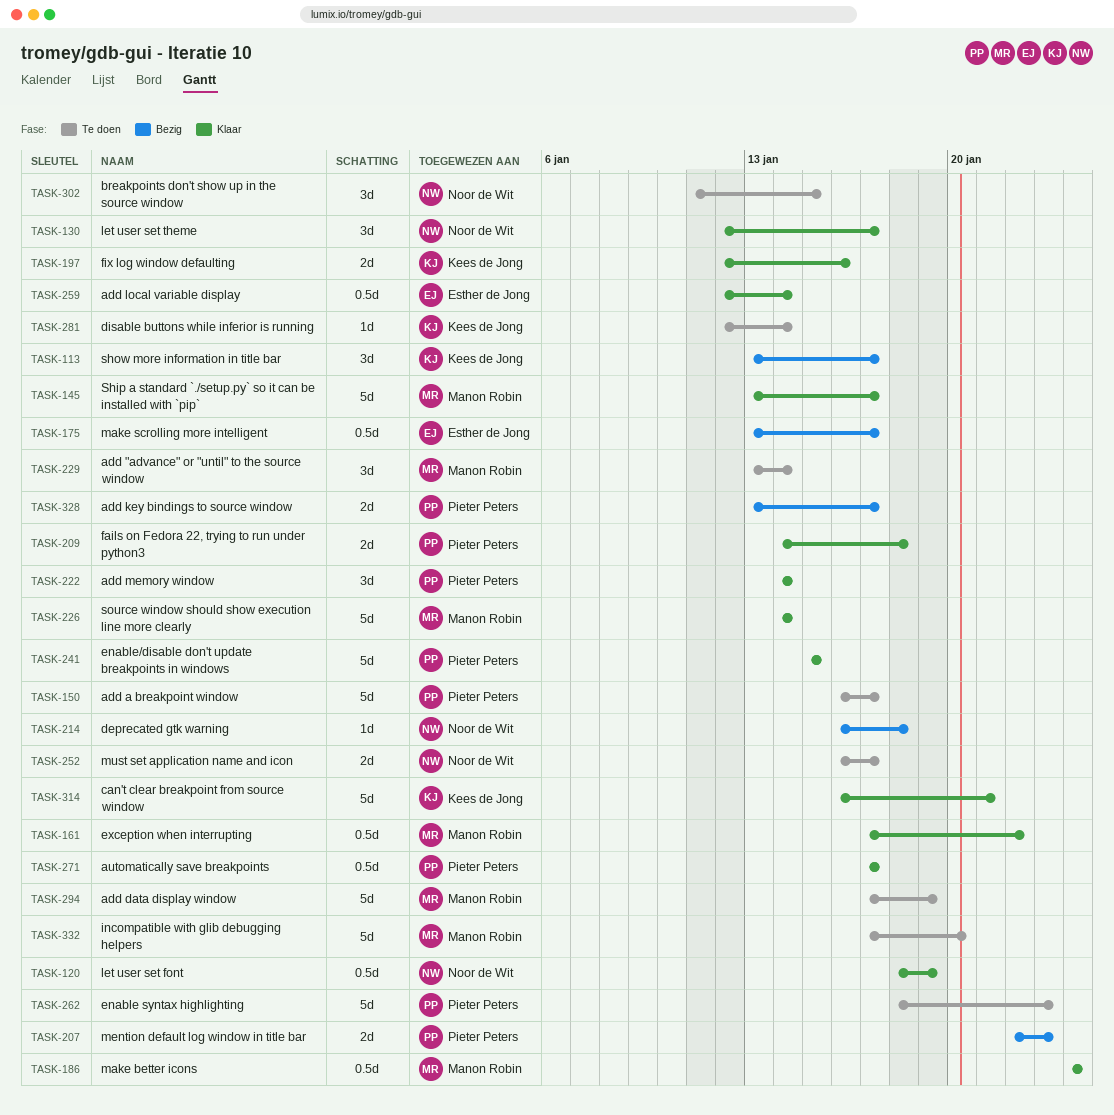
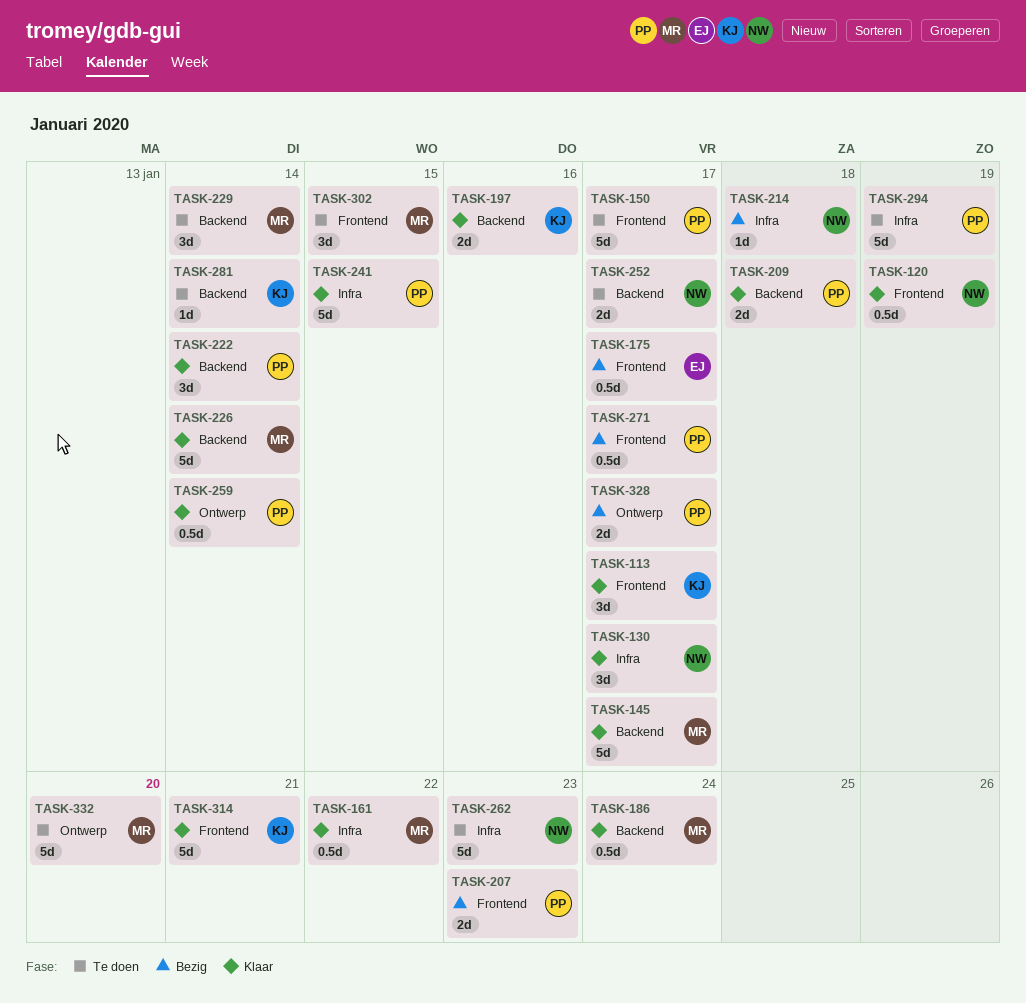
TASK-113, status: Bezig -> Klaar
TASK-259, owner: Esther de Jong -> Pieter Peters
TASK-262, owner: Pieter Peters -> Noor de Wit
TASK-271, status: Klaar -> Bezig
TASK-294, owner: Manon Robin -> Pieter Peters
TASK-302, owner: Noor de Wit -> Manon Robin

